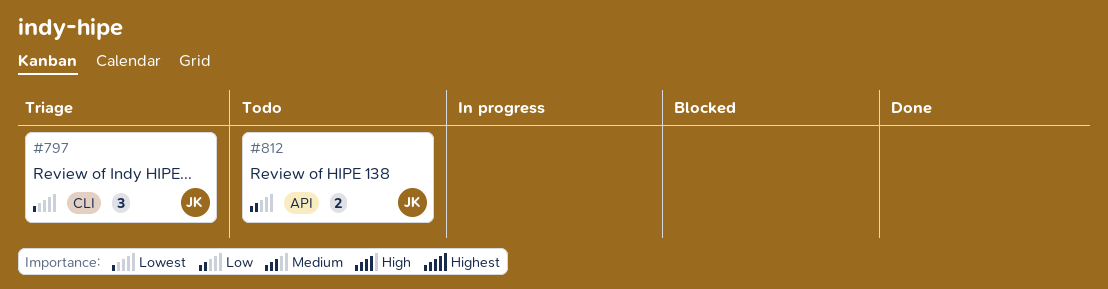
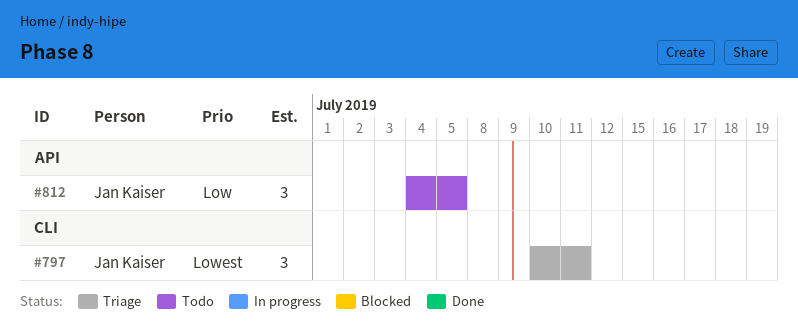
#812, estimate: 2 -> 3

